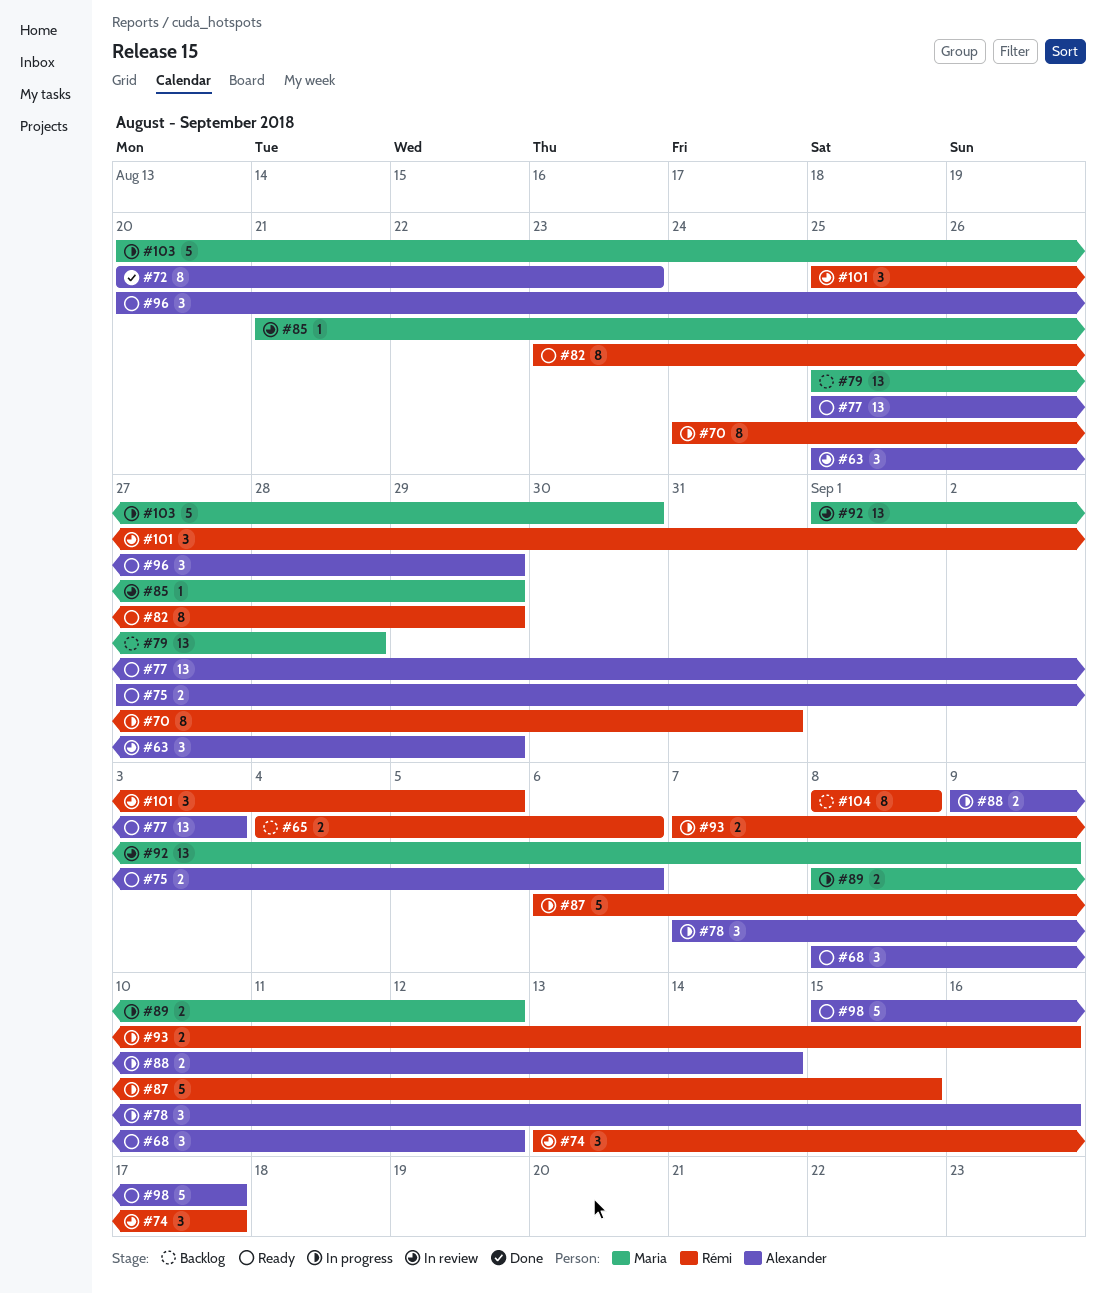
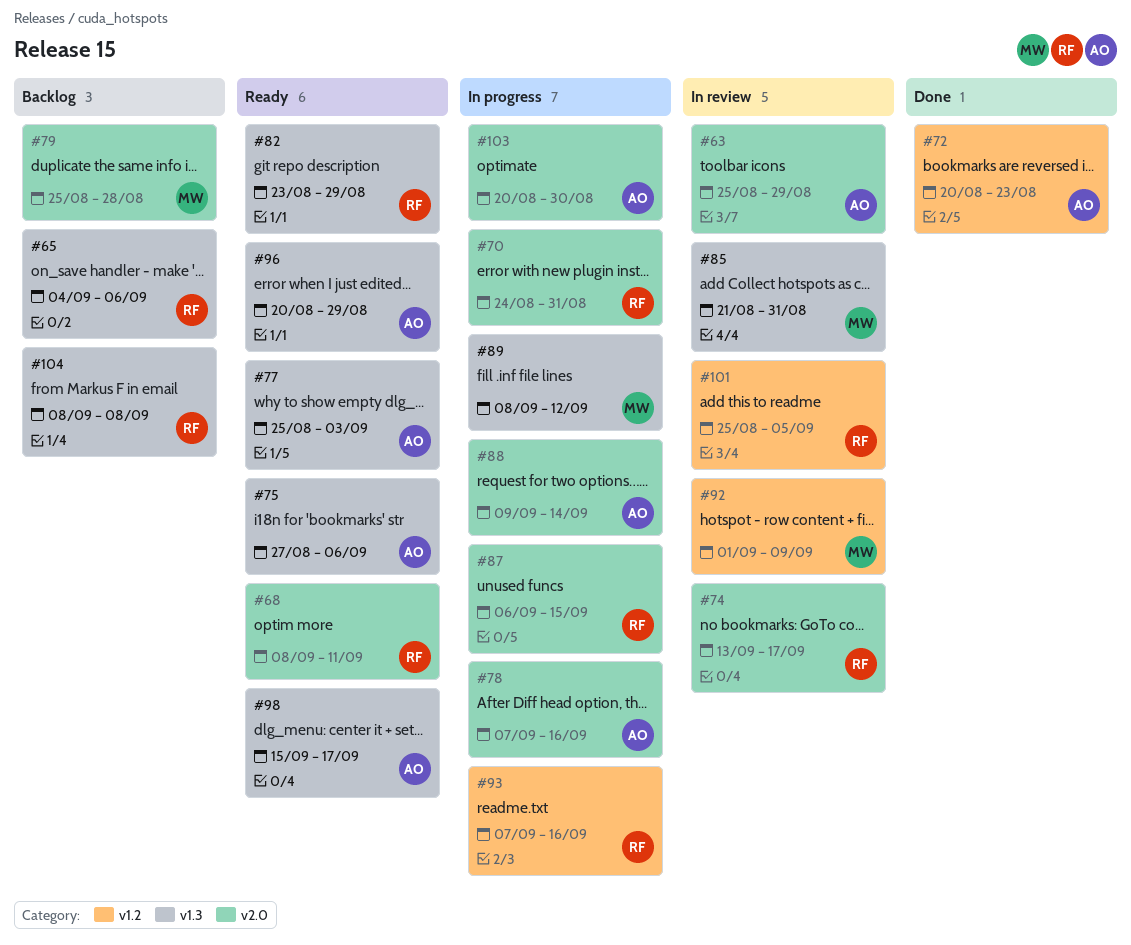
#68, owner: Alexander -> Rémi
#68, due: Sep 12 -> Sep 11
#85, due: Aug 29 -> Aug 31
#103, owner: Maria -> Alexander

